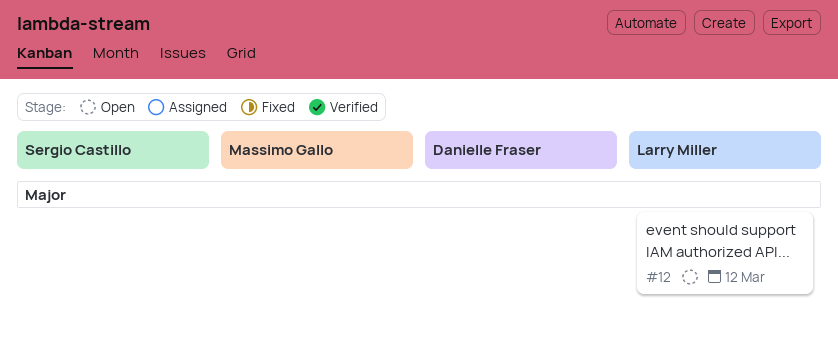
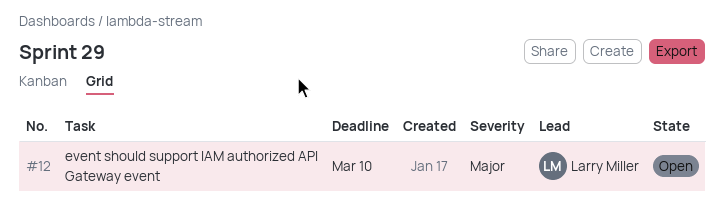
#12, due: Mar 12 -> Mar 10

